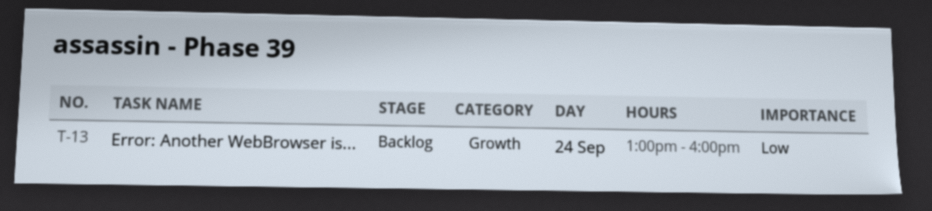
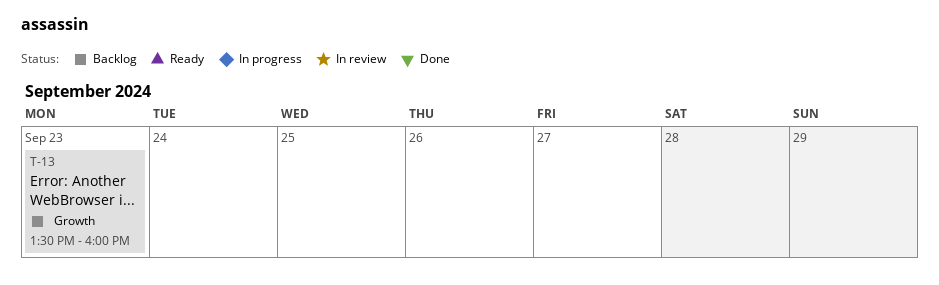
T-13, day: Sep 24 -> Sep 23
T-13, begins: 13:00 -> 13:30

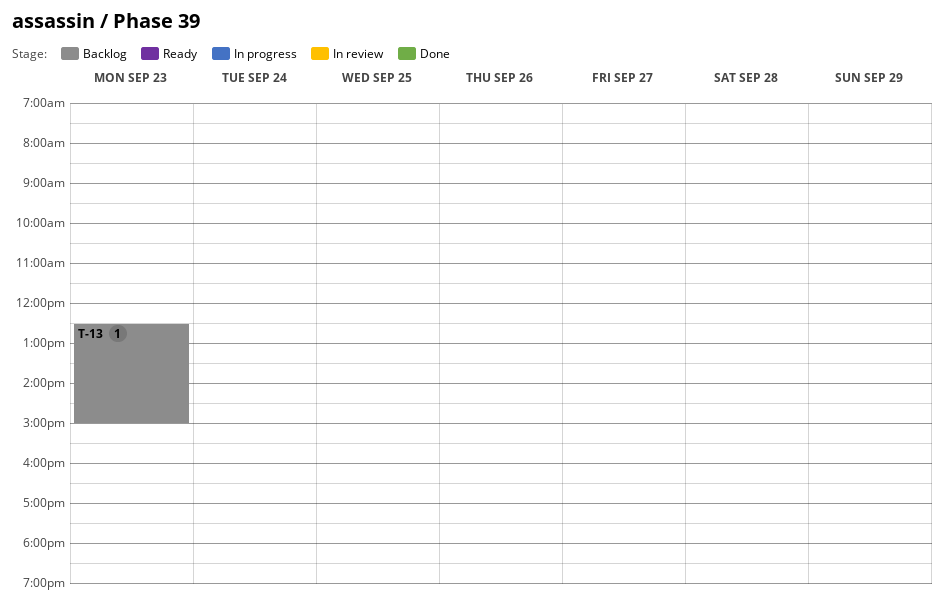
T-13, begins: 13:30 -> 12:30
T-13, ends: 16:00 -> 15:00

